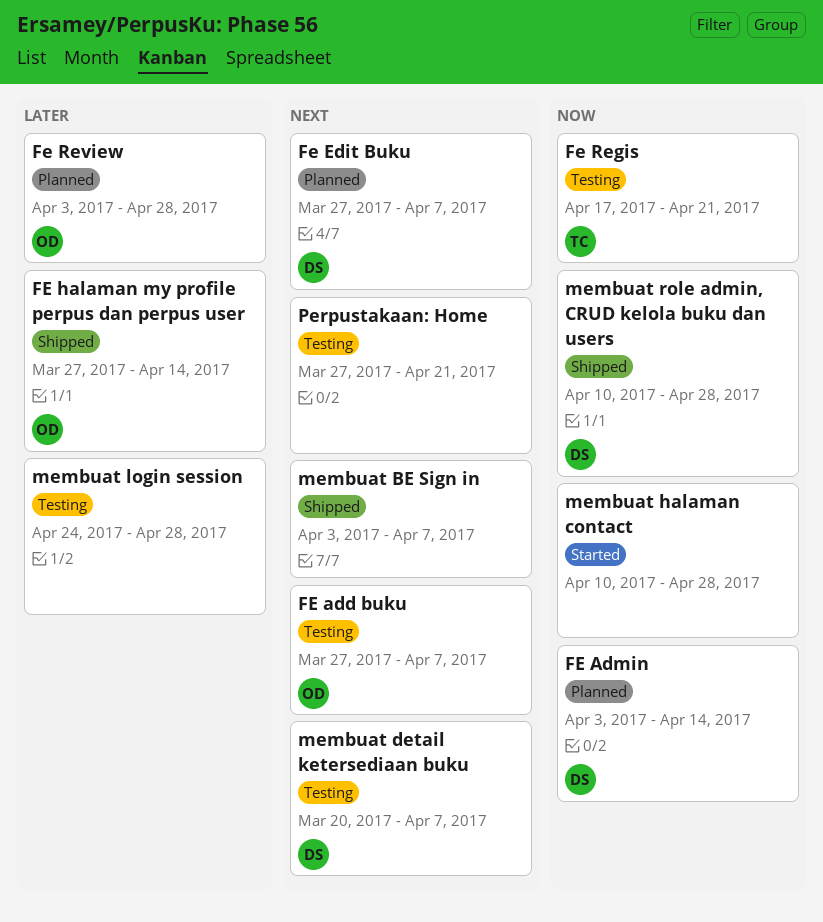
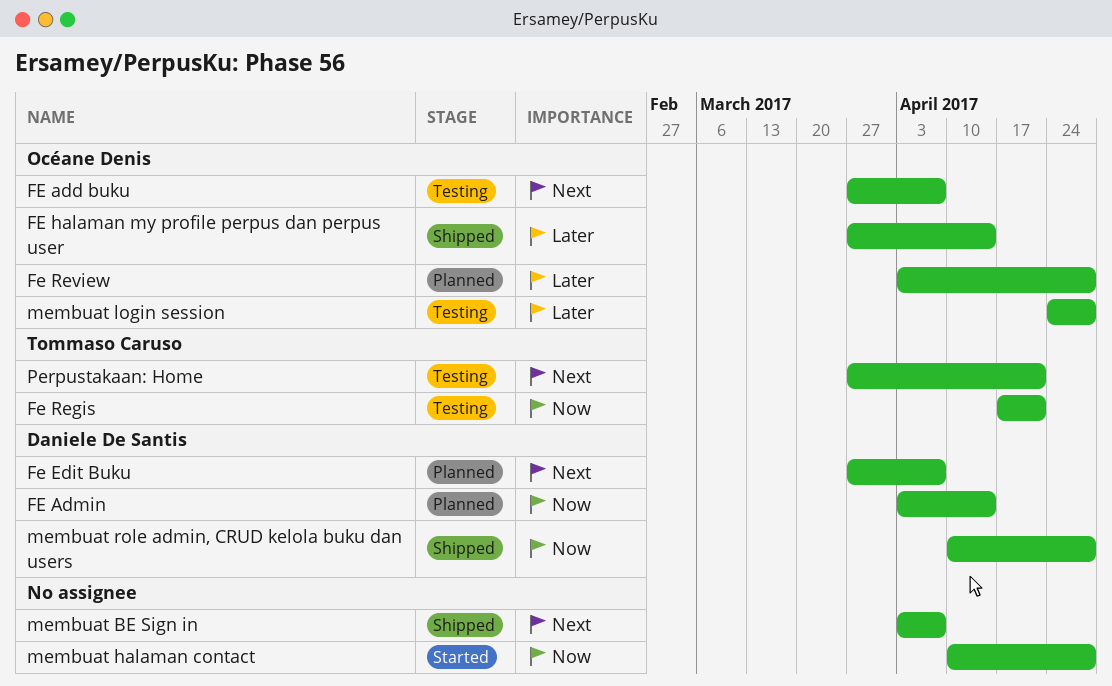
membuat detail ketersediaan buku: present -> none
membuat login session, owner: none -> Océane Denis
Perpustakaan: Home, owner: none -> Tommaso Caruso

